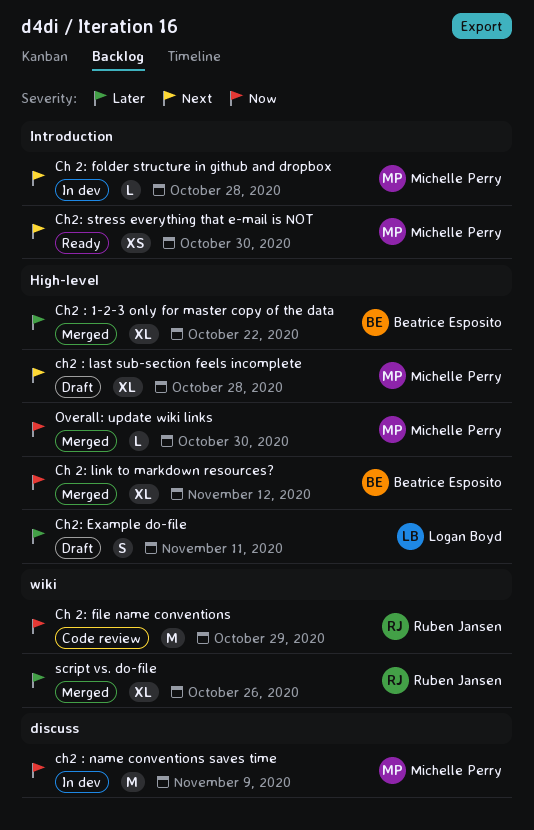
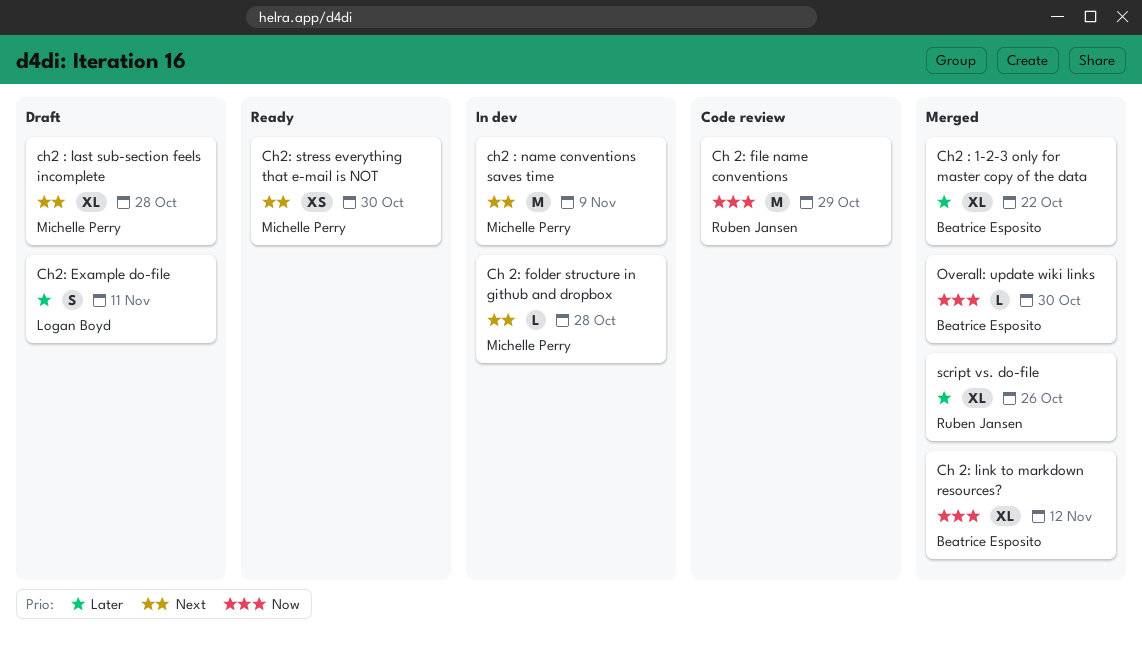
ch2 : name conventions saves time, priority: Now -> Next
Overall: update wiki links, owner: Michelle Perry -> Beatrice Esposito

